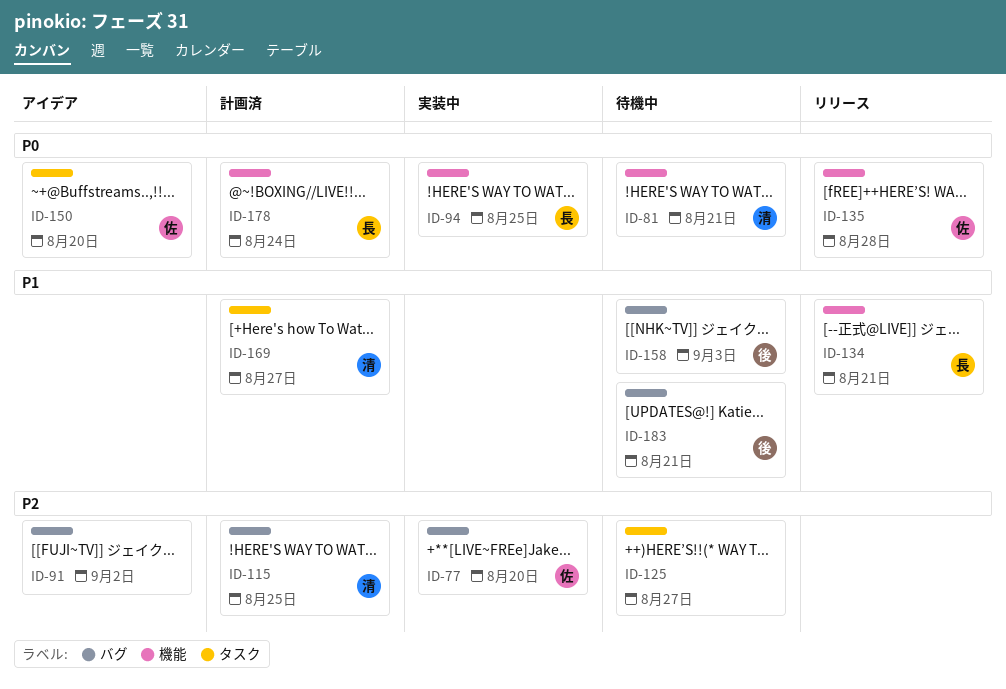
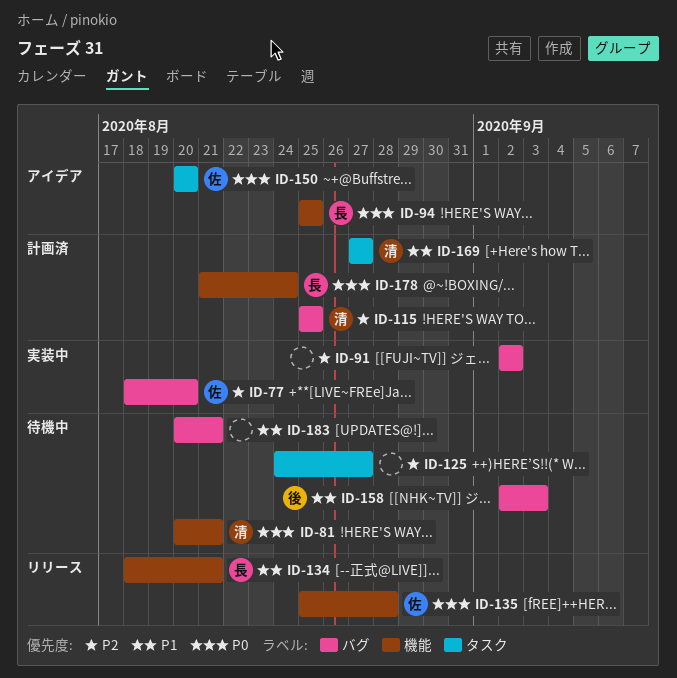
ID-91, status: アイデア -> 実装中
ID-94, status: 実装中 -> アイデア
ID-183, owner: 後 -> none

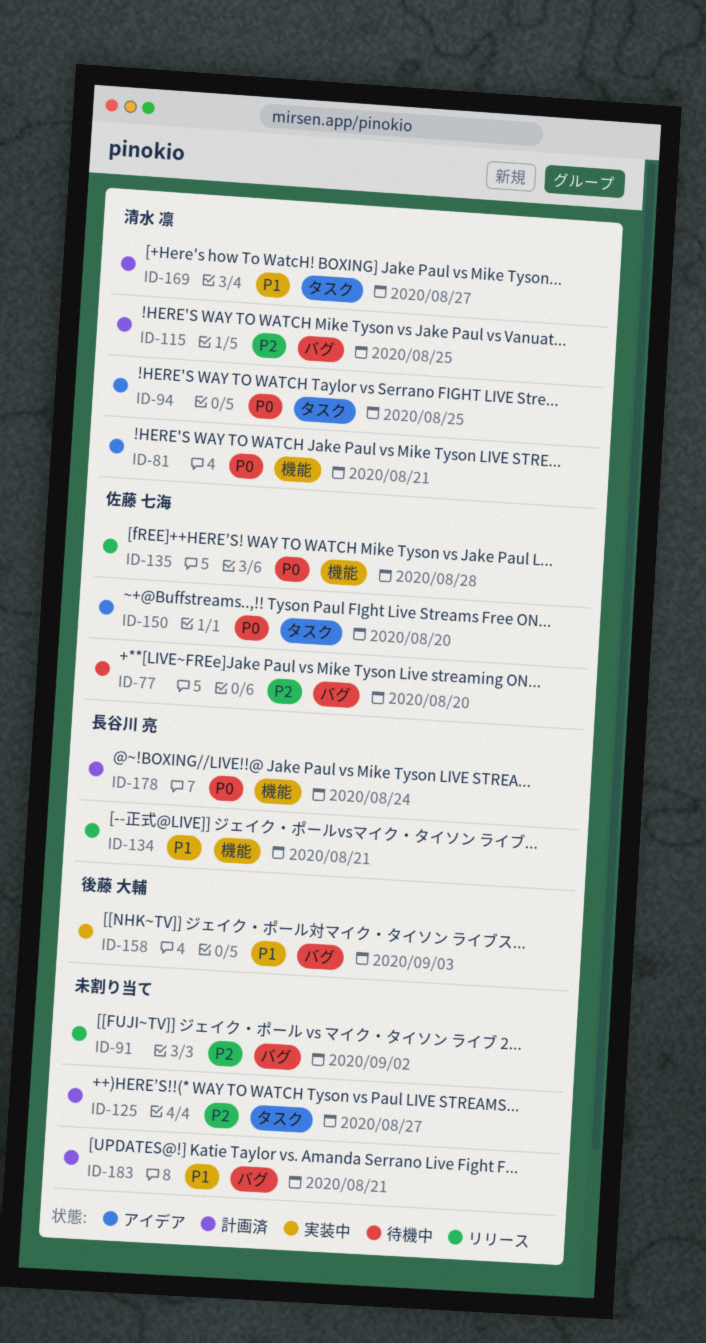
ID-77, status: 実装中 -> 待機中
ID-81, status: 待機中 -> アイデア
ID-91, status: 実装中 -> リリース
ID-94, owner: 長谷川 亮 -> 清水 凛
ID-94, label: 機能 -> タスク
ID-125, status: 待機中 -> 計画済
ID-158, status: 待機中 -> 実装中
ID-183, status: 待機中 -> 計画済

